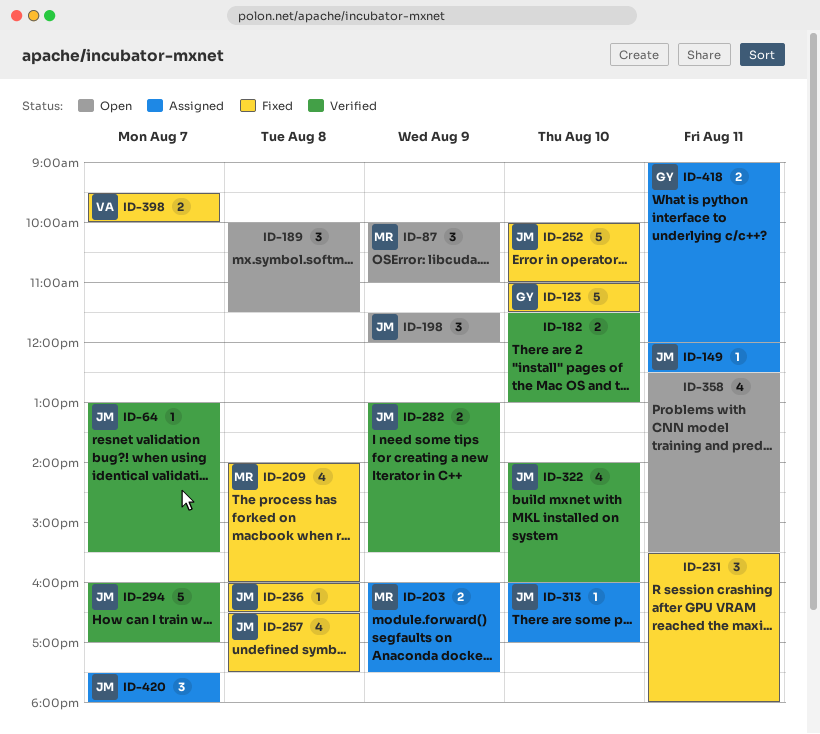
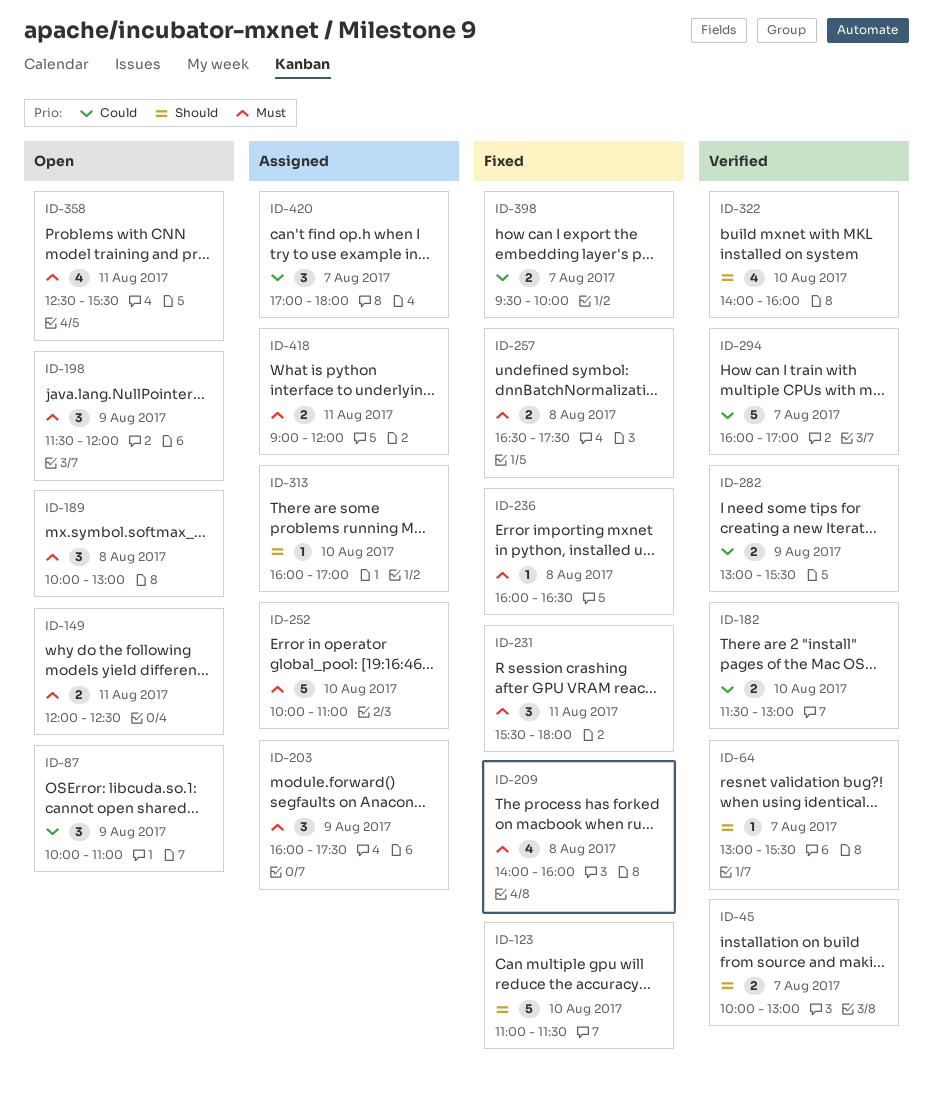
ID-45: none -> present
ID-149, status: Assigned -> Open
ID-149, estimate: 1 -> 2
ID-189, ends: 11:30 -> 13:00
ID-203, estimate: 2 -> 3
ID-252, status: Fixed -> Assigned
ID-257, estimate: 4 -> 2
ID-420, begins: 17:30 -> 17:00

